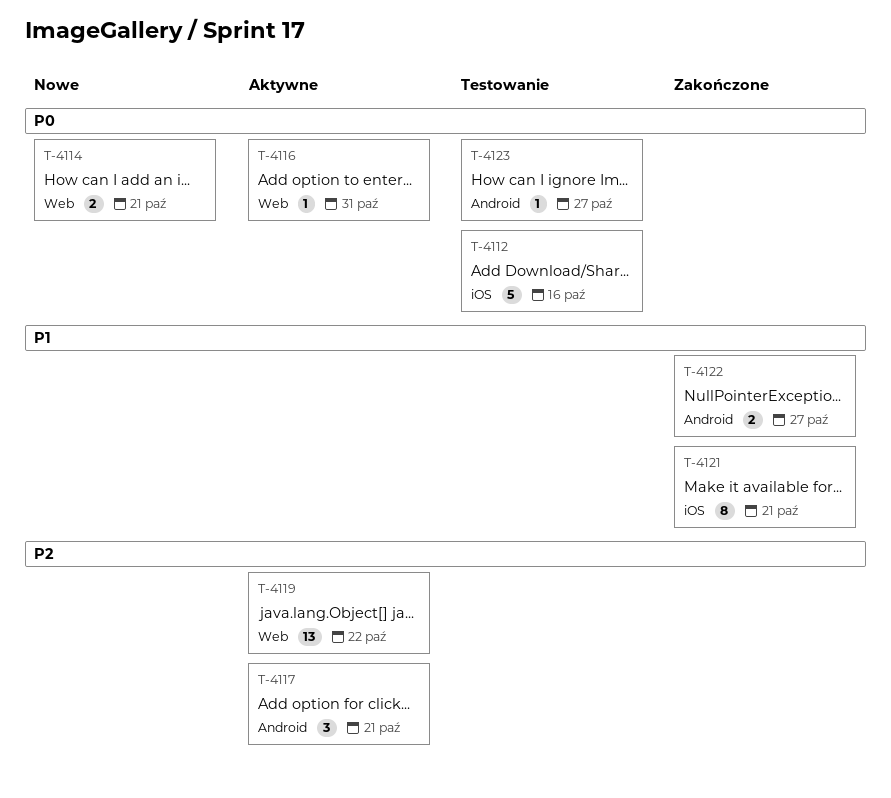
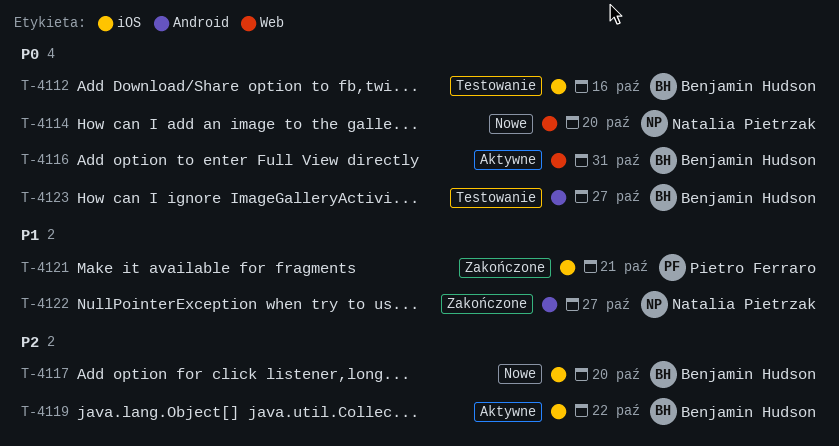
T-4114, due: Oct 21 -> Oct 20
T-4117, status: Aktywne -> Nowe
T-4117, label: Android -> iOS
T-4117, due: Oct 21 -> Oct 20
T-4119, label: Web -> iOS

